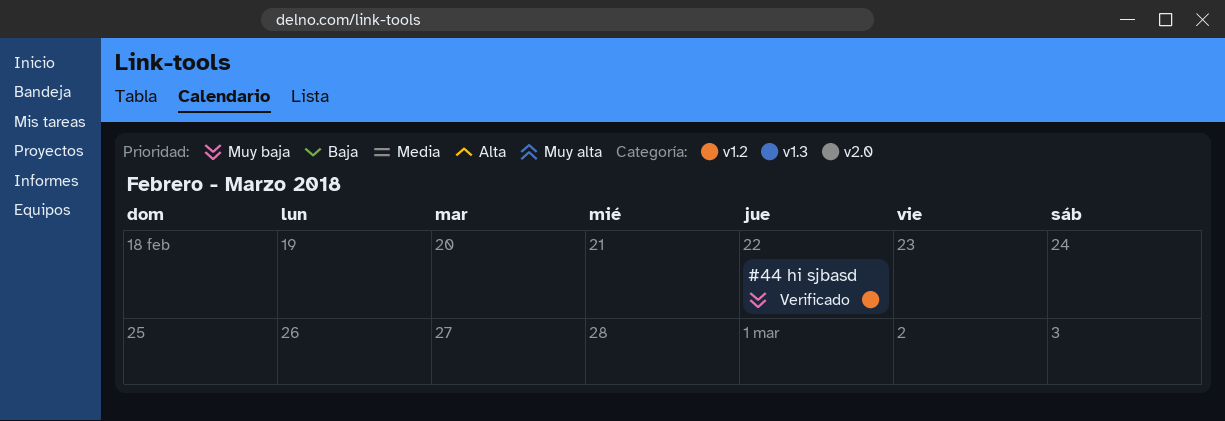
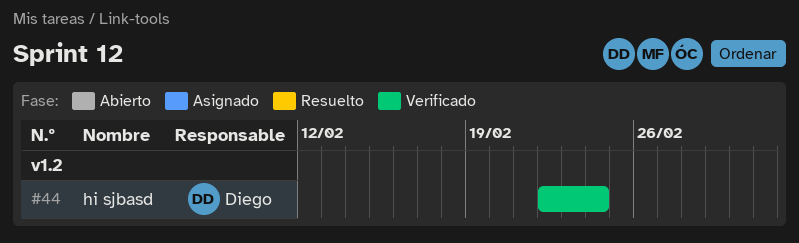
#44, due: Feb 22 -> Feb 24

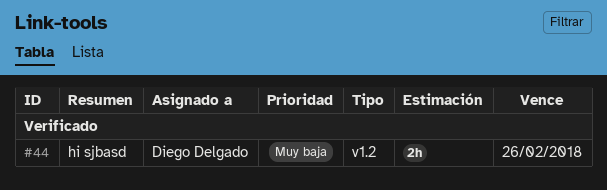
#44, due: Feb 24 -> Feb 26

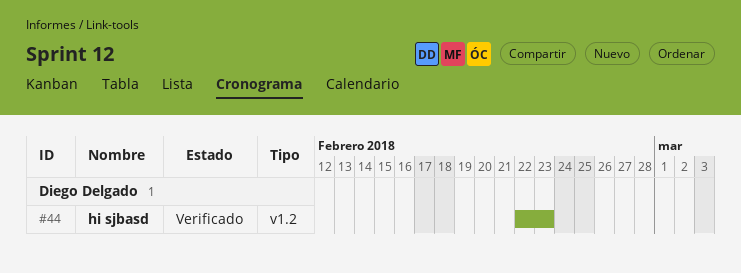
#44, due: Feb 26 -> Feb 23

